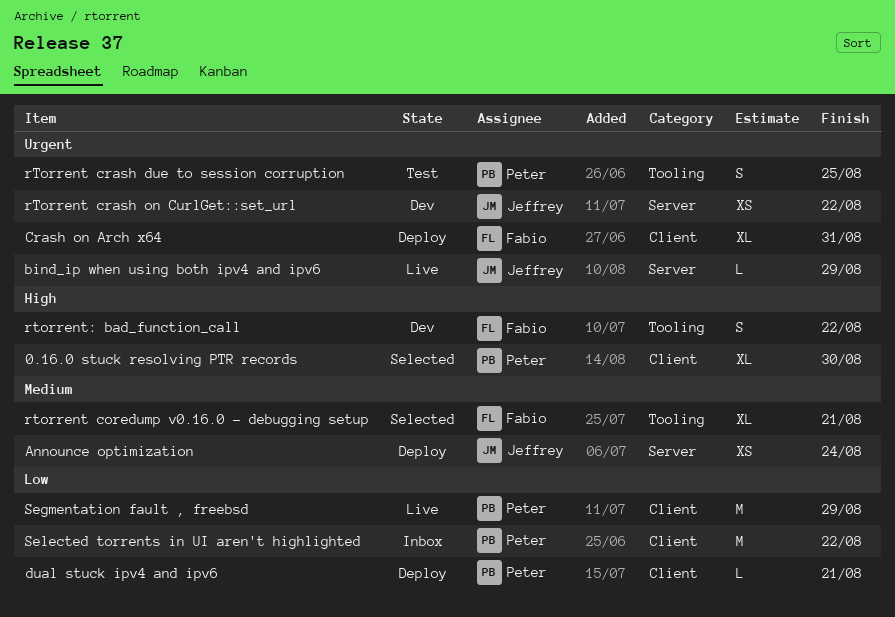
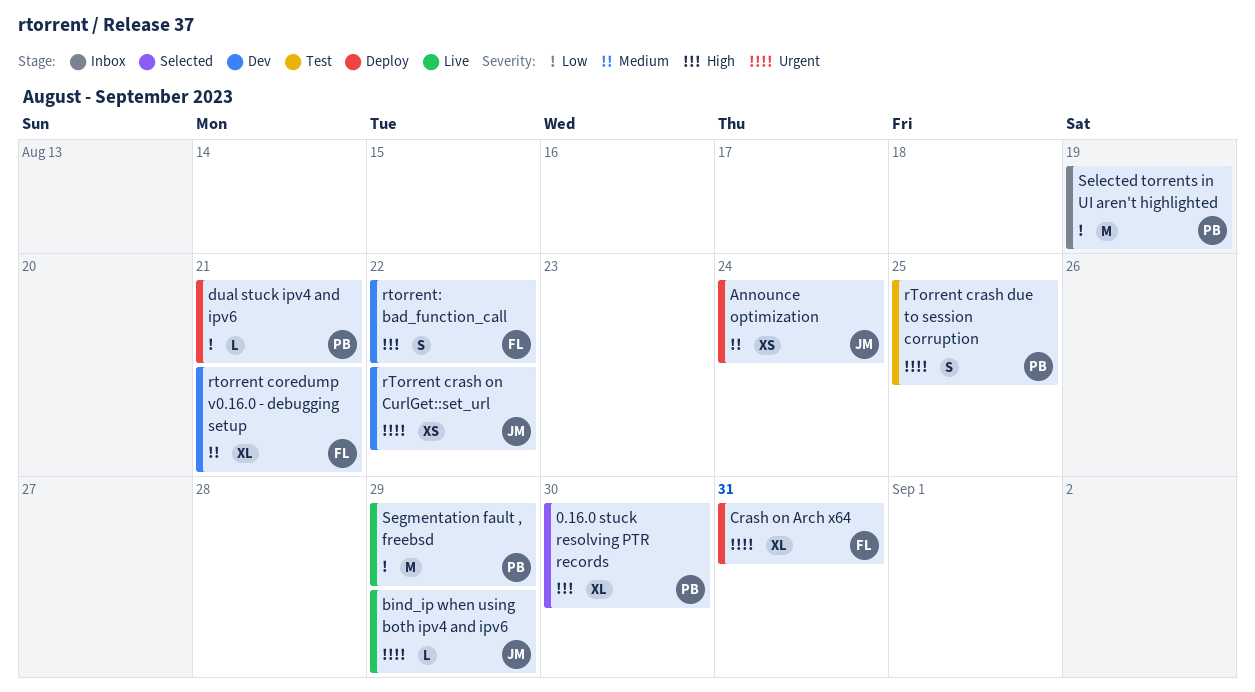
rtorrent coredump v0.16.0 - debugging setup, status: Selected -> Dev
Selected torrents in UI aren't highlighted, due: Aug 22 -> Aug 19

